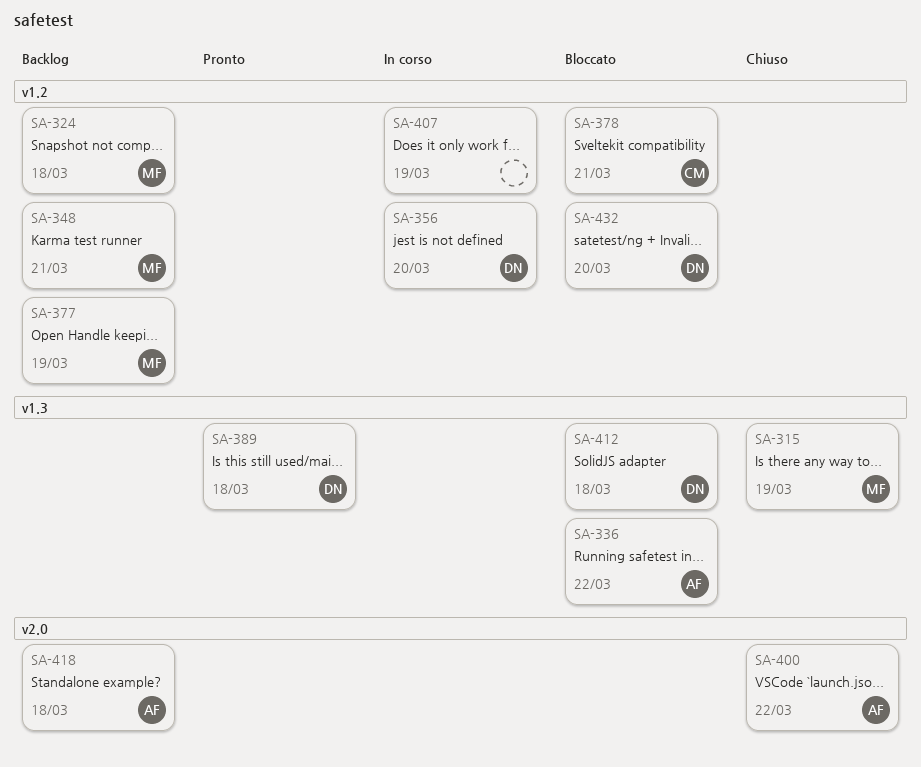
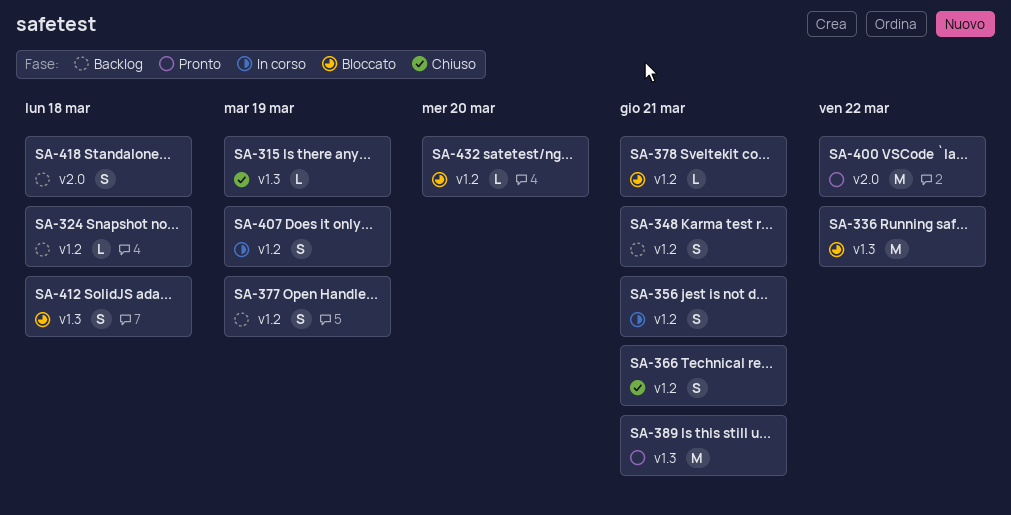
SA-356, due: Mar 20 -> Mar 21
SA-366: none -> present
SA-389, due: Mar 18 -> Mar 21
SA-400, status: Chiuso -> Pronto

